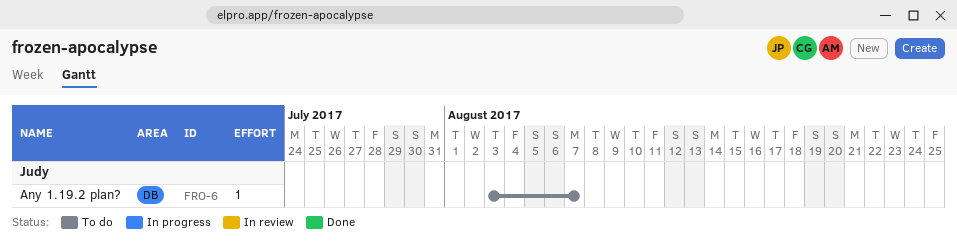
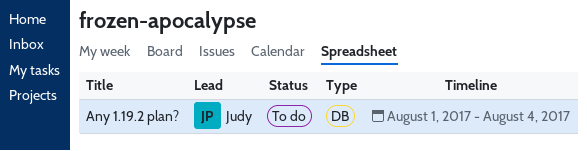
Any 1.19.2 plan?, start: Aug 3 -> Aug 1
Any 1.19.2 plan?, due: Aug 7 -> Aug 4

